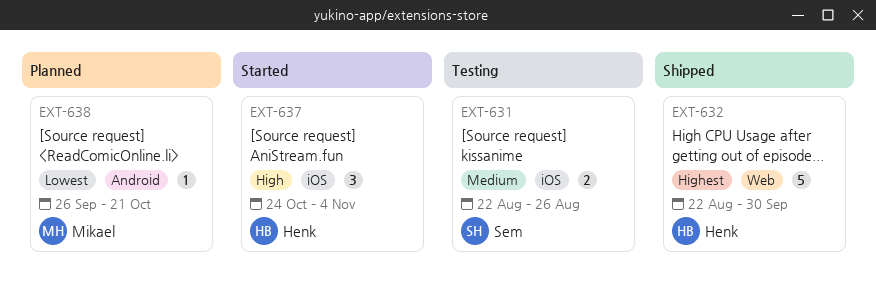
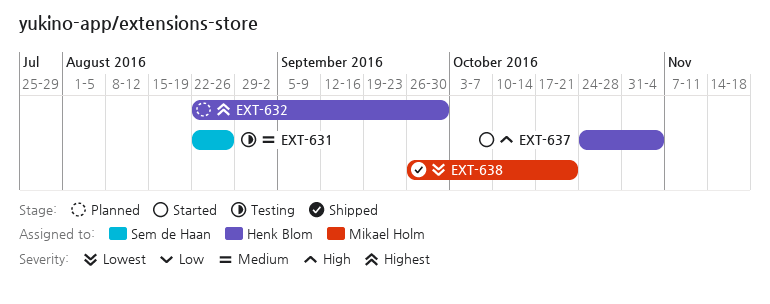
EXT-632, status: Shipped -> Planned
EXT-638, status: Planned -> Shipped

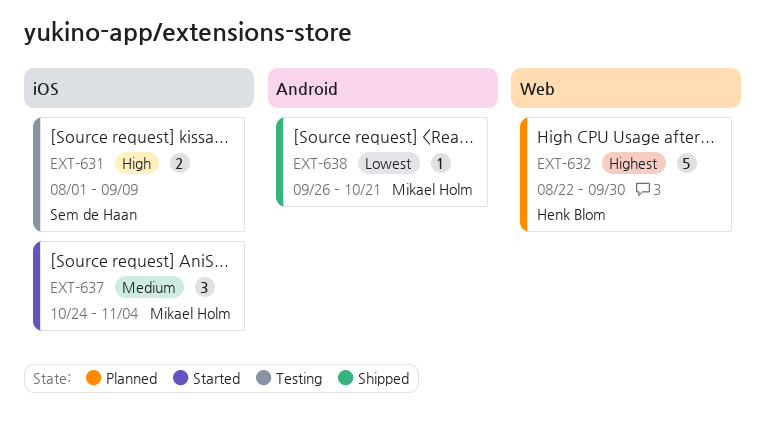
EXT-631, priority: Medium -> High
EXT-631, start: Aug 22 -> Aug 1
EXT-631, due: Aug 26 -> Sep 9
EXT-637, owner: Henk Blom -> Mikael Holm
EXT-637, priority: High -> Medium

